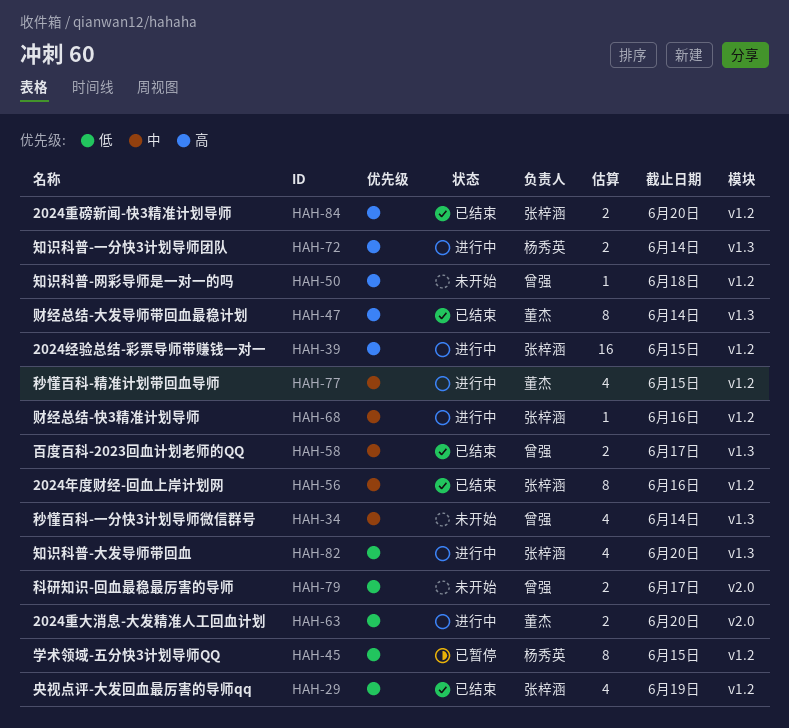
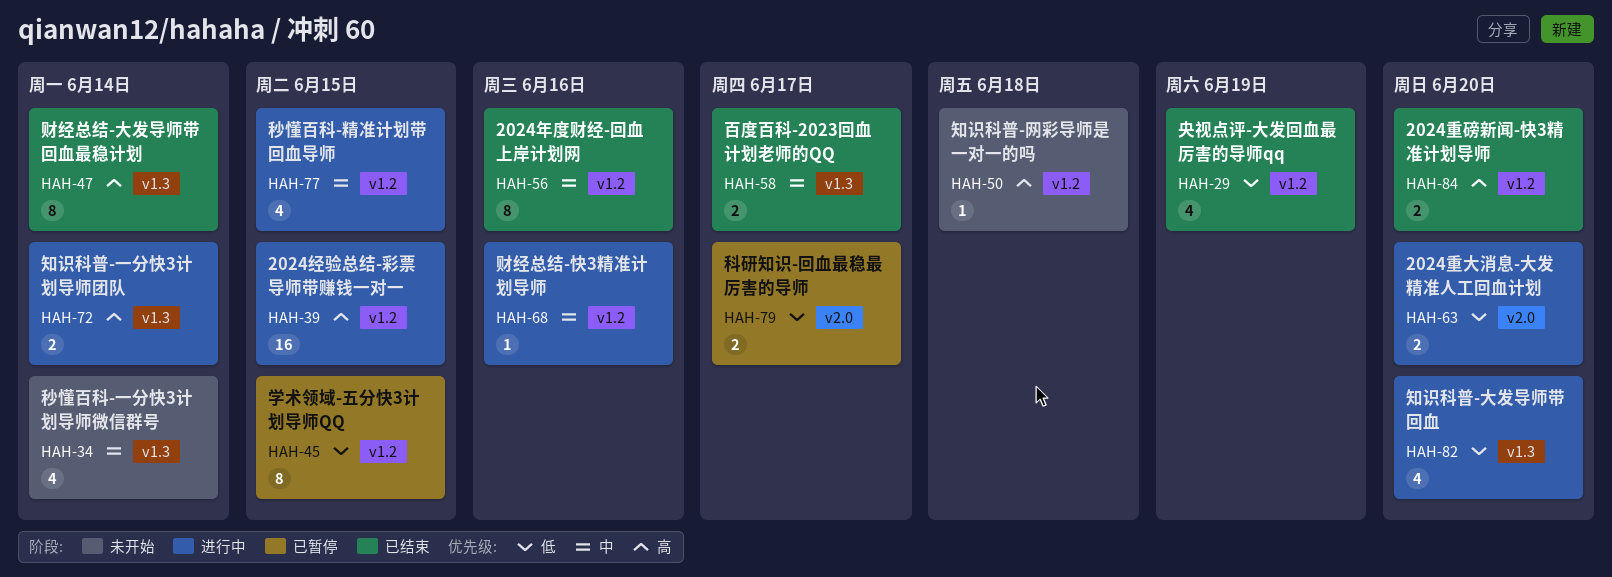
HAH-79, status: 未开始 -> 已暂停

